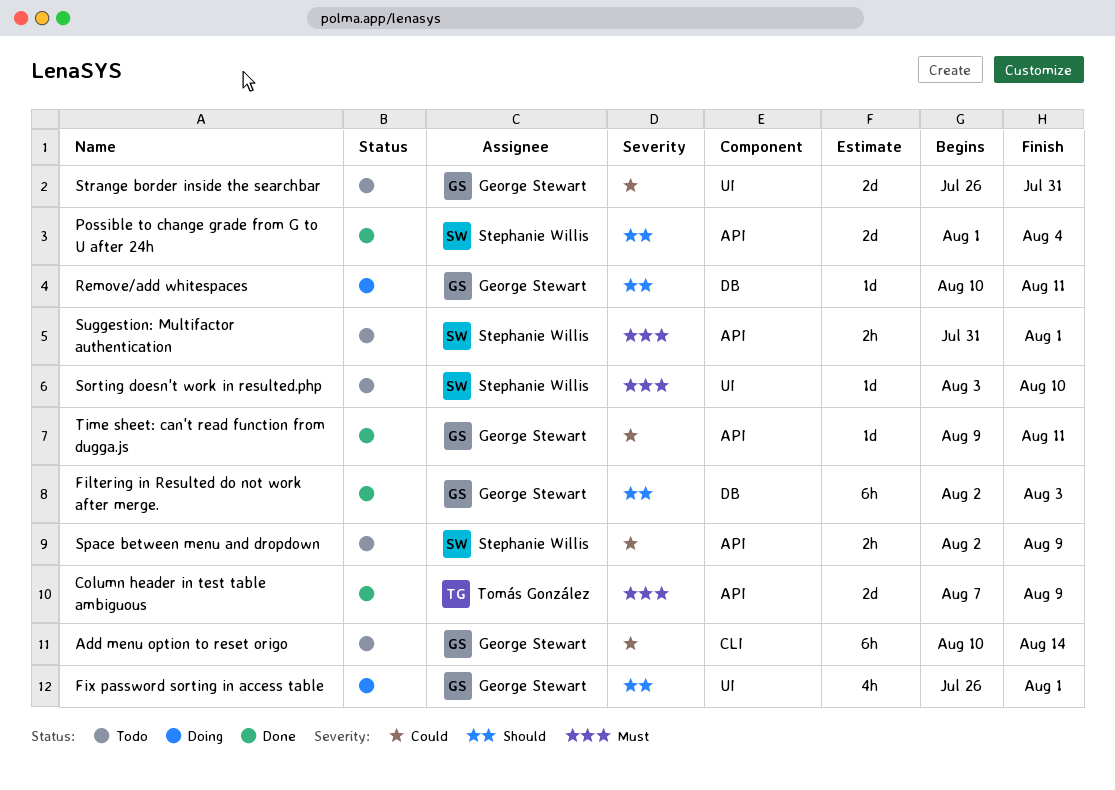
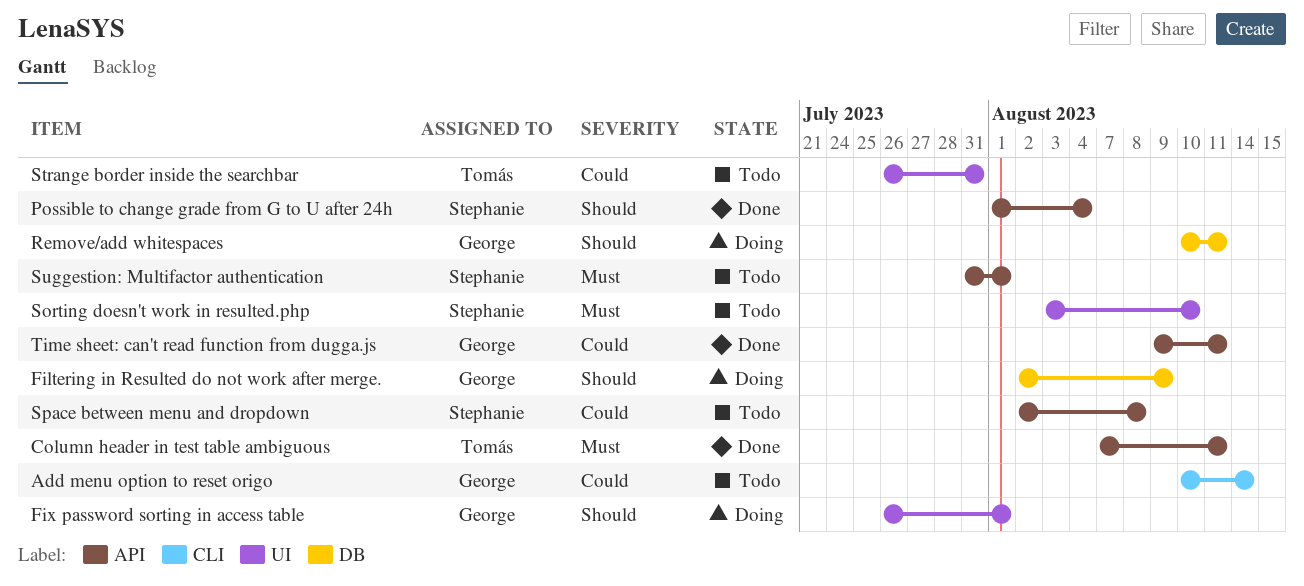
Column header in test table ambiguous, due: Aug 9 -> Aug 11
Filtering in Resulted do not work after merge., status: Done -> Doing
Filtering in Resulted do not work after merge., due: Aug 3 -> Aug 9
Space between menu and dropdown, due: Aug 9 -> Aug 8
Strange border inside the searchbar, owner: George Stewart -> Tomás González

